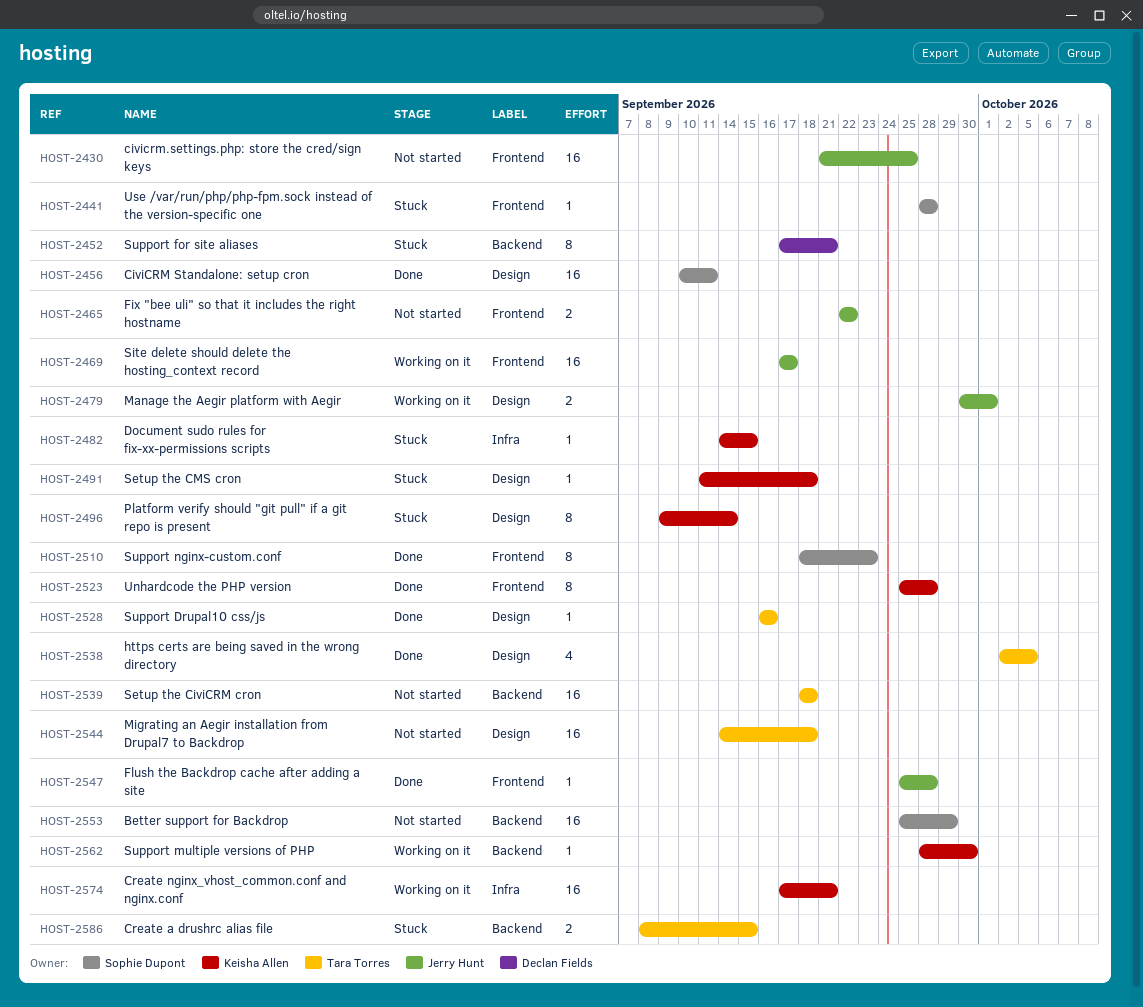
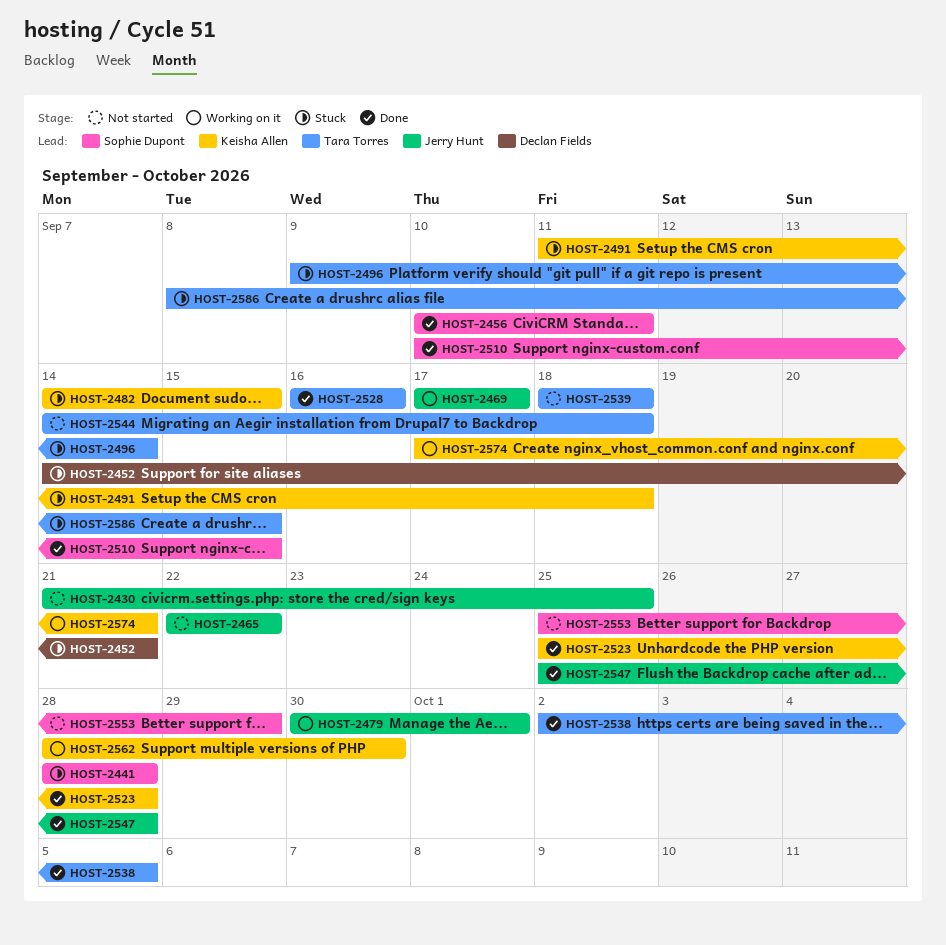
HOST-2452, start: Sep 17 -> Sep 14
HOST-2496, owner: Keisha Allen -> Tara Torres
HOST-2510, start: Sep 18 -> Sep 10
HOST-2510, due: Sep 23 -> Sep 15

